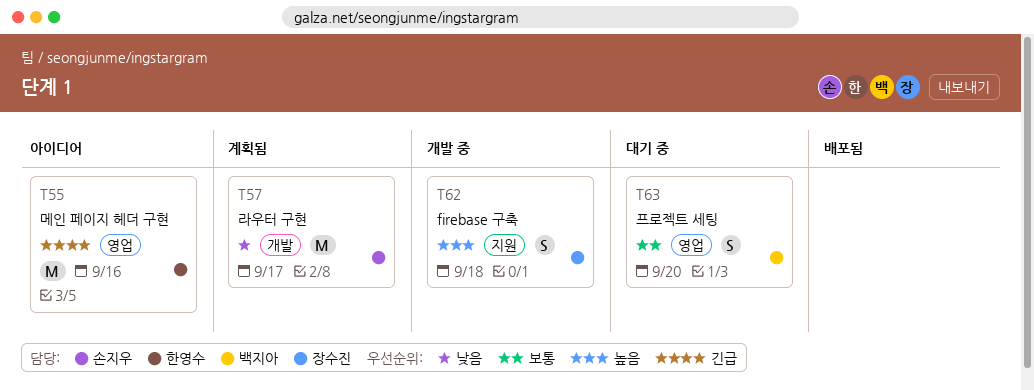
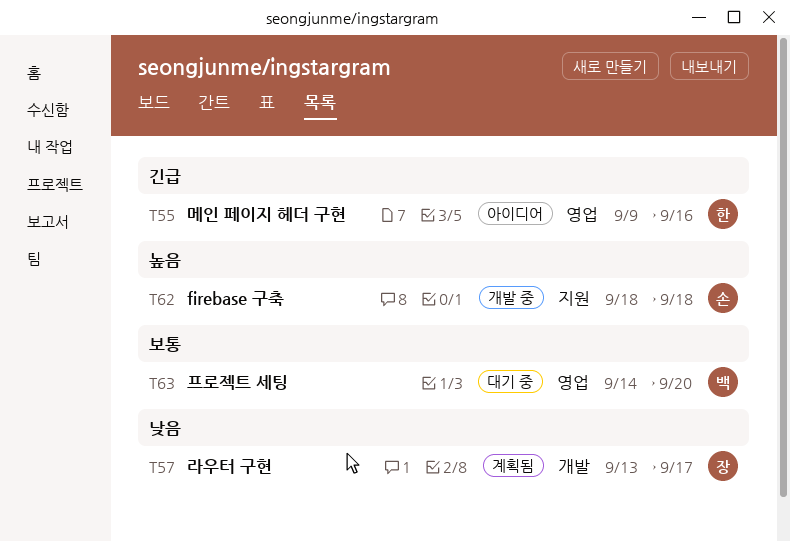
T57, owner: 손지우 -> 장수진
T62, owner: 장수진 -> 손지우

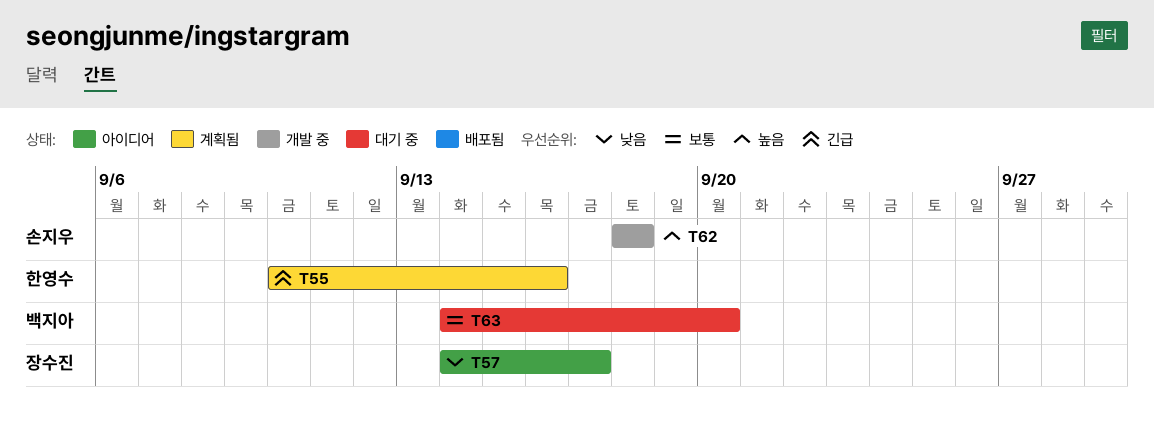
T55, status: 아이디어 -> 계획됨
T55, start: Sep 9 -> Sep 10
T57, status: 계획됨 -> 아이디어
T57, start: Sep 13 -> Sep 14

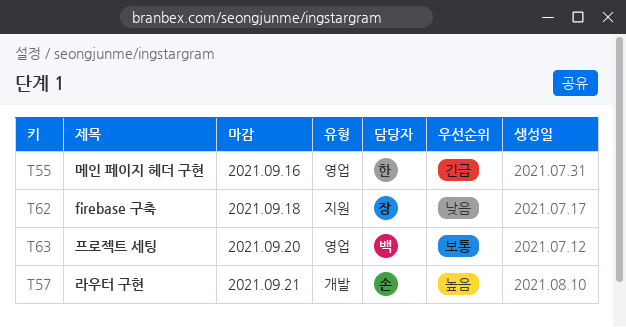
T57, owner: 장수진 -> 손지우
T57, priority: 낮음 -> 높음
T57, due: Sep 17 -> Sep 21
T62, owner: 손지우 -> 장수진
T62, priority: 높음 -> 낮음

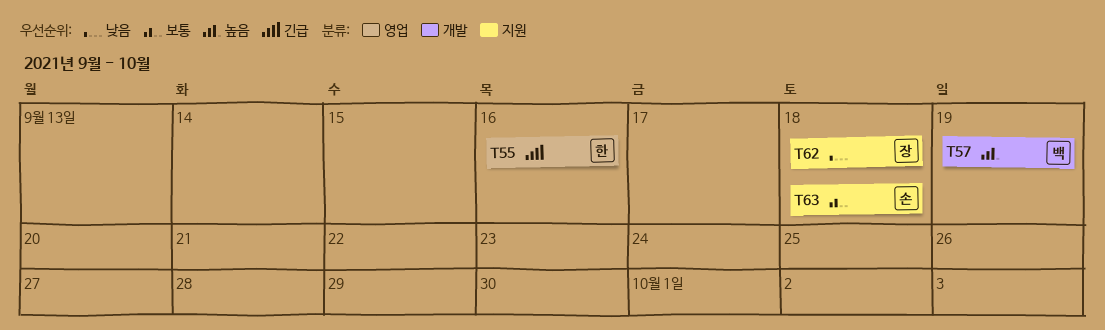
T57, owner: 손 -> 백
T57, due: Sep 21 -> Sep 19
T63, owner: 백 -> 손
T63, label: 영업 -> 지원
T63, due: Sep 20 -> Sep 18

